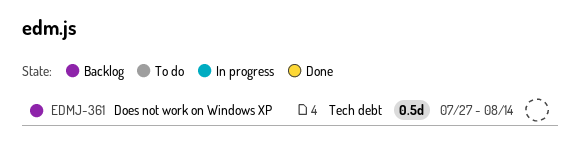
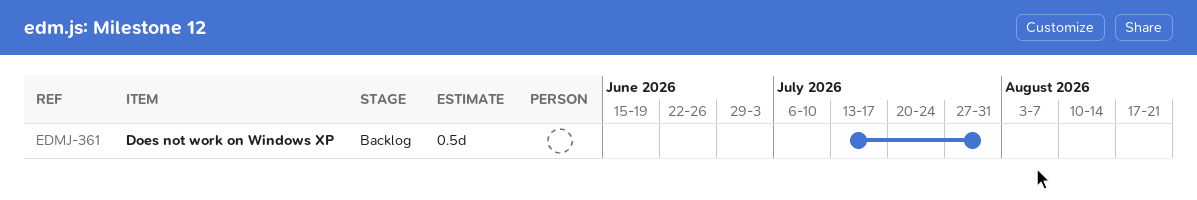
EDMJ-361, start: Jul 27 -> Jul 13
EDMJ-361, due: Aug 14 -> Jul 31

